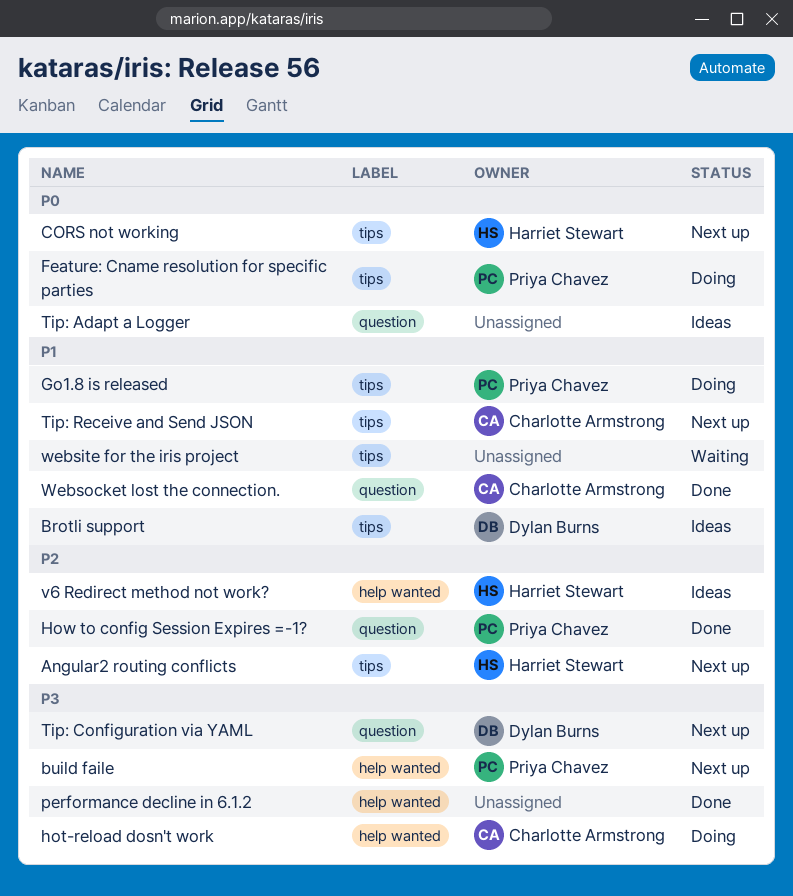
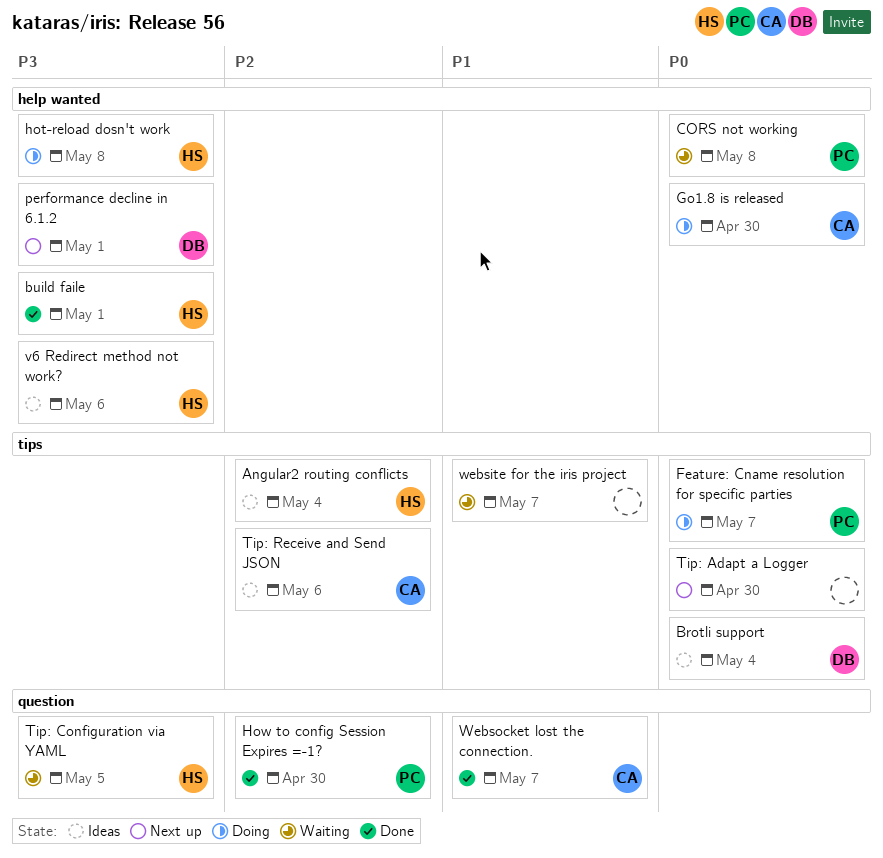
Angular2 routing conflicts, status: Next up -> Ideas
Brotli support, priority: P1 -> P0
build faile, status: Next up -> Done
build faile, owner: Priya Chavez -> Harriet Stewart
CORS not working, status: Next up -> Waiting
CORS not working, owner: Harriet Stewart -> Priya Chavez
CORS not working, label: tips -> help wanted
Go1.8 is released, owner: Priya Chavez -> Charlotte Armstrong
Go1.8 is released, priority: P1 -> P0
Go1.8 is released, label: tips -> help wanted
hot-reload dosn't work, owner: Charlotte Armstrong -> Harriet Stewart
performance decline in 6.1.2, status: Done -> Next up
performance decline in 6.1.2, owner: none -> Dylan Burns
Tip: Adapt a Logger, status: Ideas -> Next up
Tip: Adapt a Logger, label: question -> tips
Tip: Configuration via YAML, status: Next up -> Waiting
Tip: Configuration via YAML, owner: Dylan Burns -> Harriet Stewart
Tip: Receive and Send JSON, status: Next up -> Ideas
Tip: Receive and Send JSON, priority: P1 -> P2
v6 Redirect method not work?, priority: P2 -> P3

